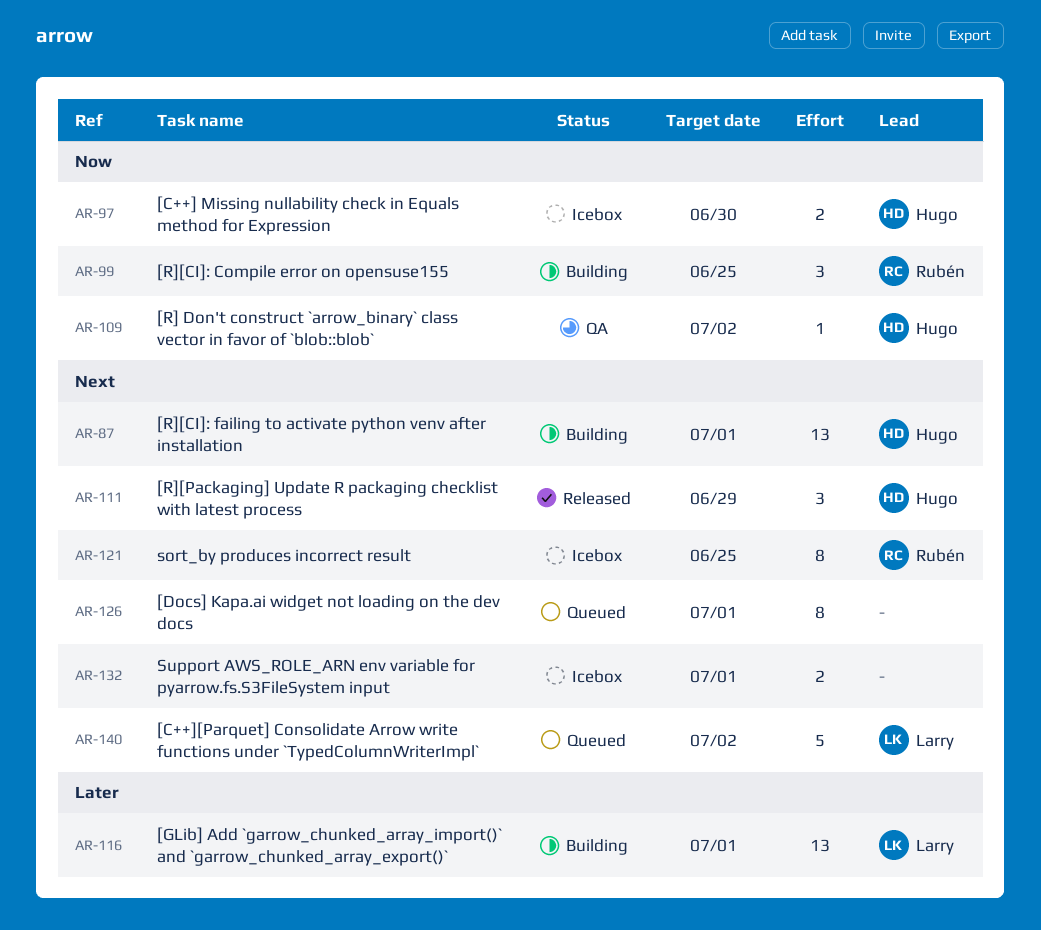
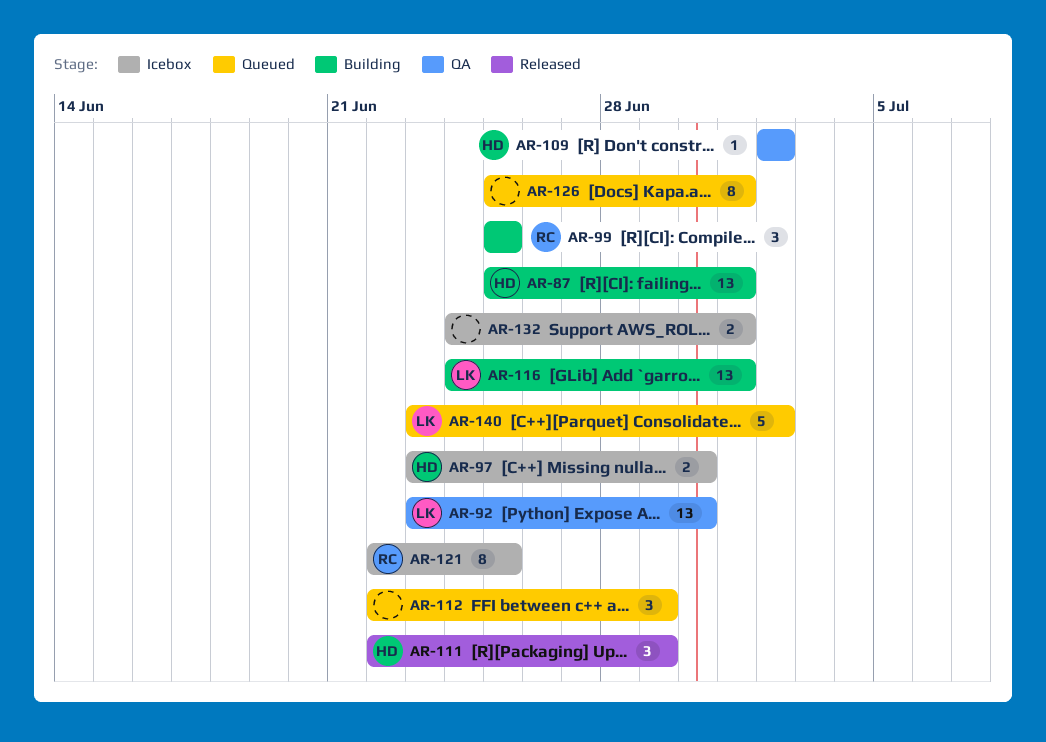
AR-92: none -> present
AR-112: none -> present

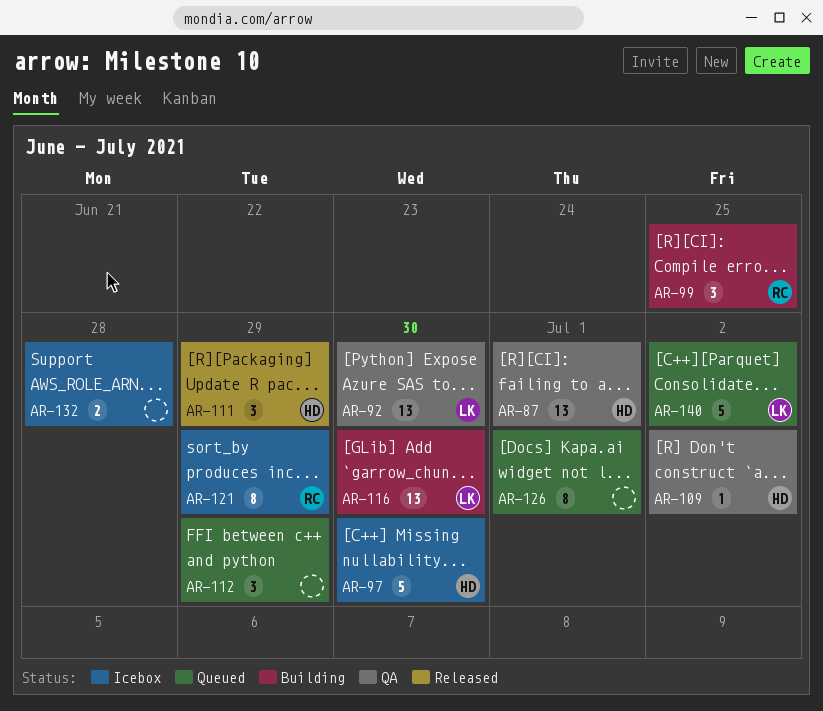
AR-87, status: Building -> QA
AR-97, estimate: 2 -> 5
AR-116, due: Jul 1 -> Jun 30
AR-121, due: Jun 25 -> Jun 29
AR-132, due: Jul 1 -> Jun 28

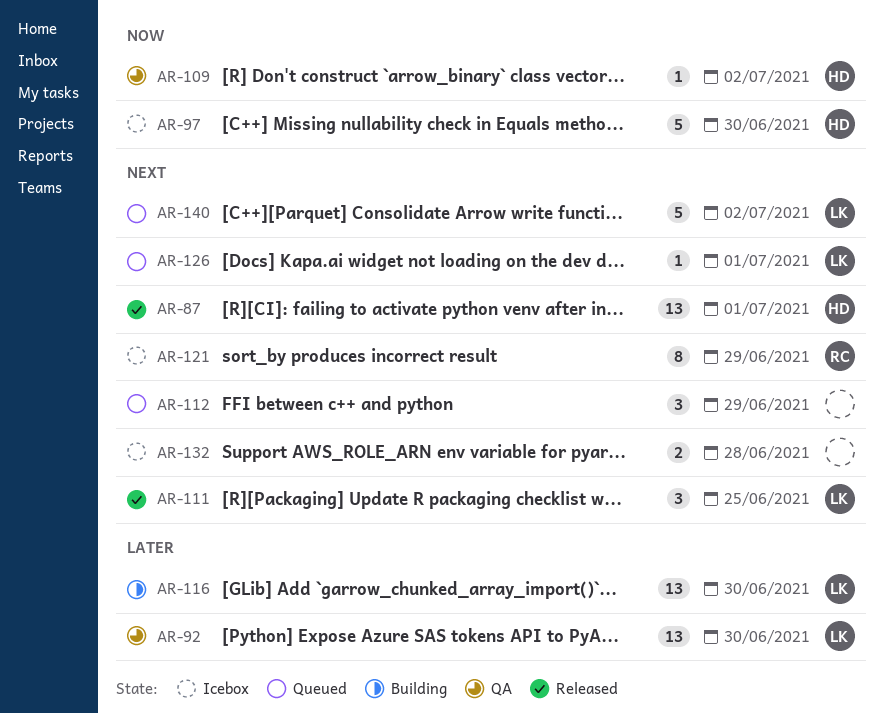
AR-87, status: QA -> Released
AR-99: present -> none
AR-111, owner: HD -> LK
AR-111, due: Jun 29 -> Jun 25
AR-126, owner: none -> LK
AR-126, estimate: 8 -> 1

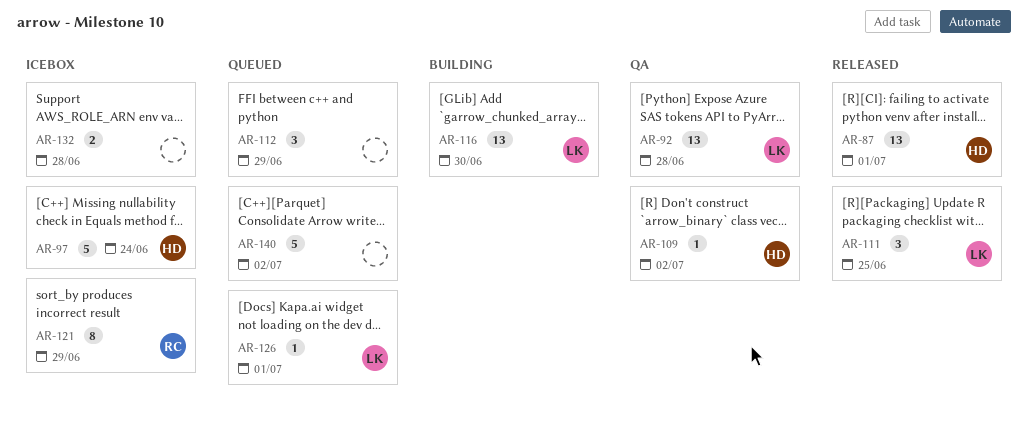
AR-92, due: Jun 30 -> Jun 28
AR-97, due: Jun 30 -> Jun 24
AR-140, owner: LK -> none

